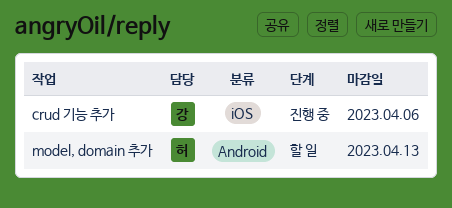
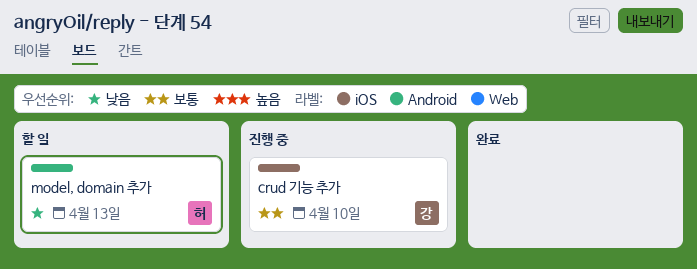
crud 기능 추가, due: Apr 6 -> Apr 10

